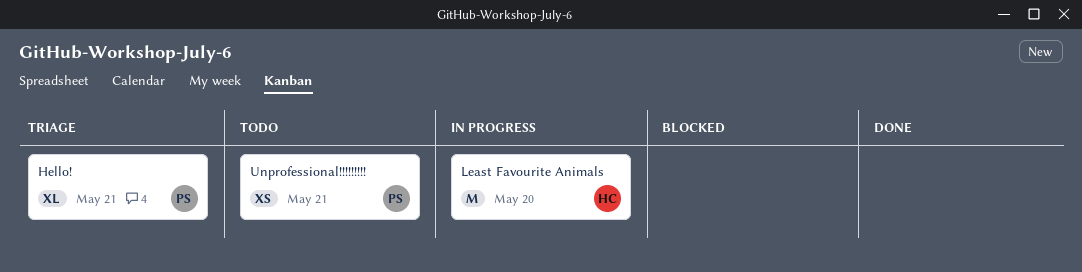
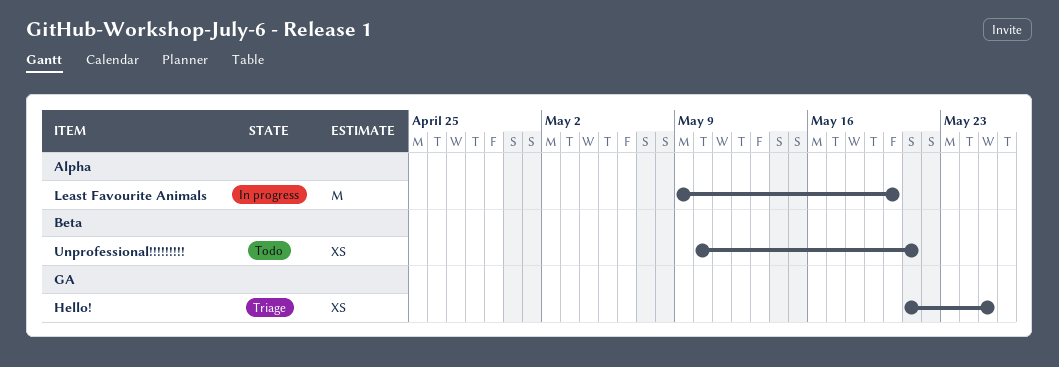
Hello!, estimate: XL -> XS
Hello!, due: May 21 -> May 25

